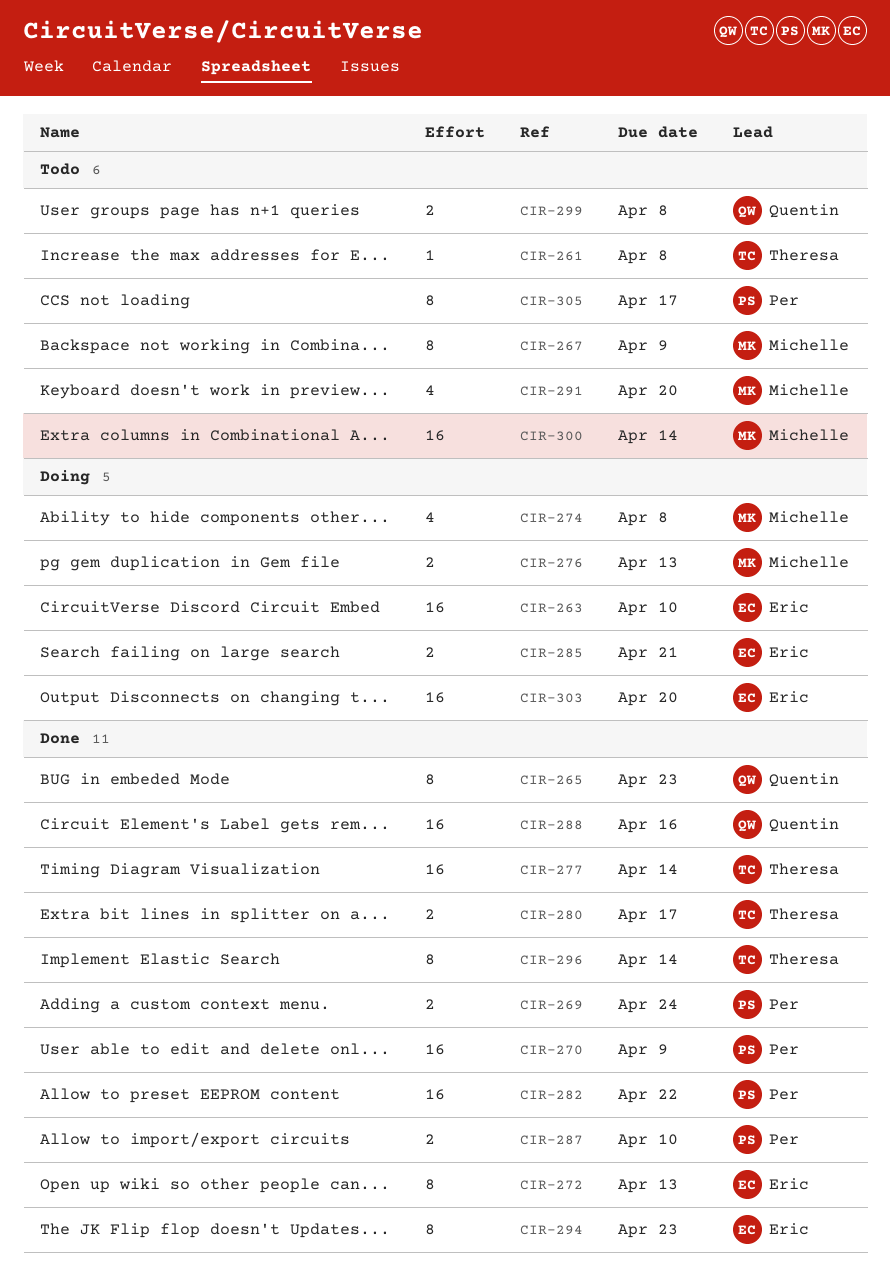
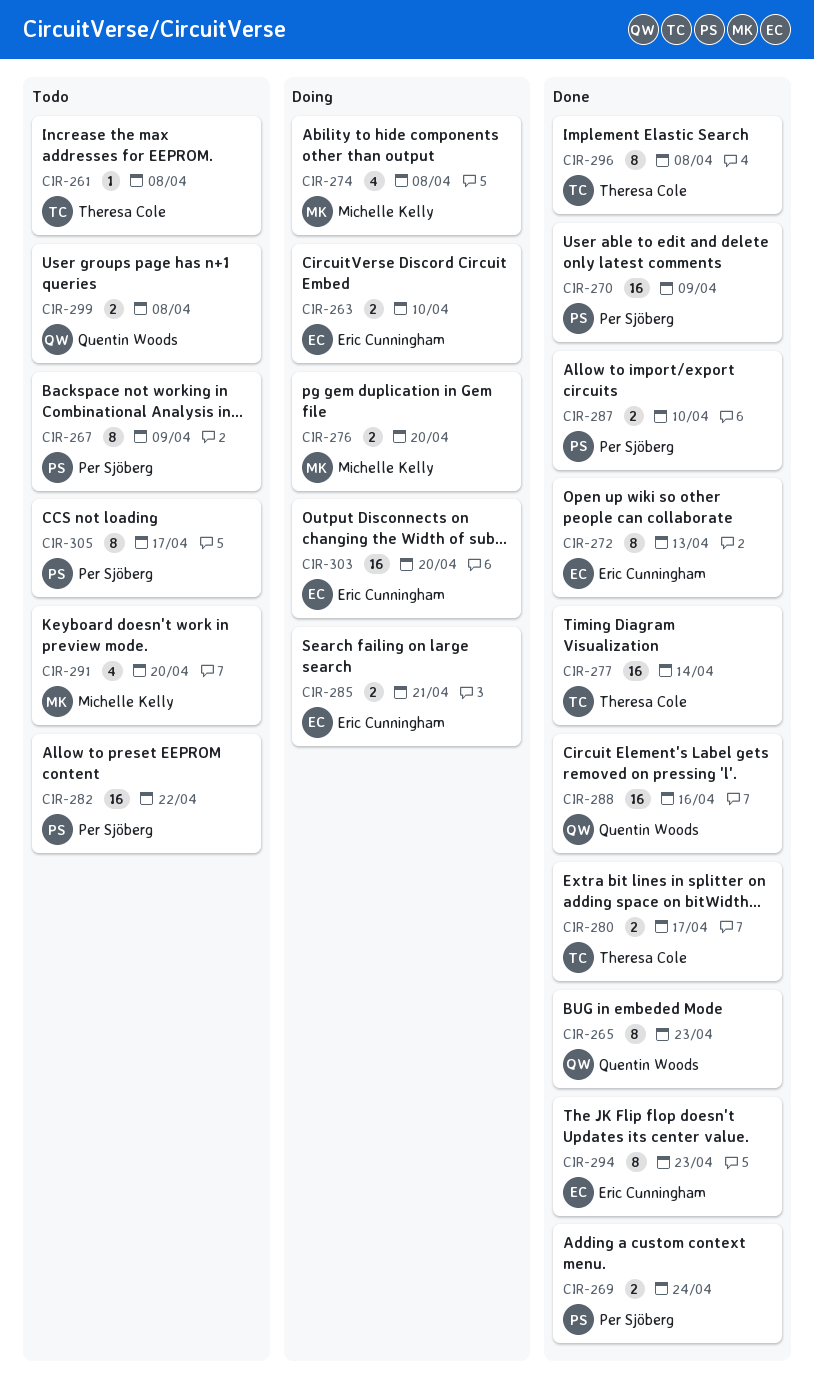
CIR-263, estimate: 16 -> 2
CIR-267, owner: Michelle Kelly -> Per Sjöberg
CIR-276, due: Apr 13 -> Apr 20
CIR-282, status: Done -> Todo
CIR-296, due: Apr 14 -> Apr 8
CIR-300: present -> none

